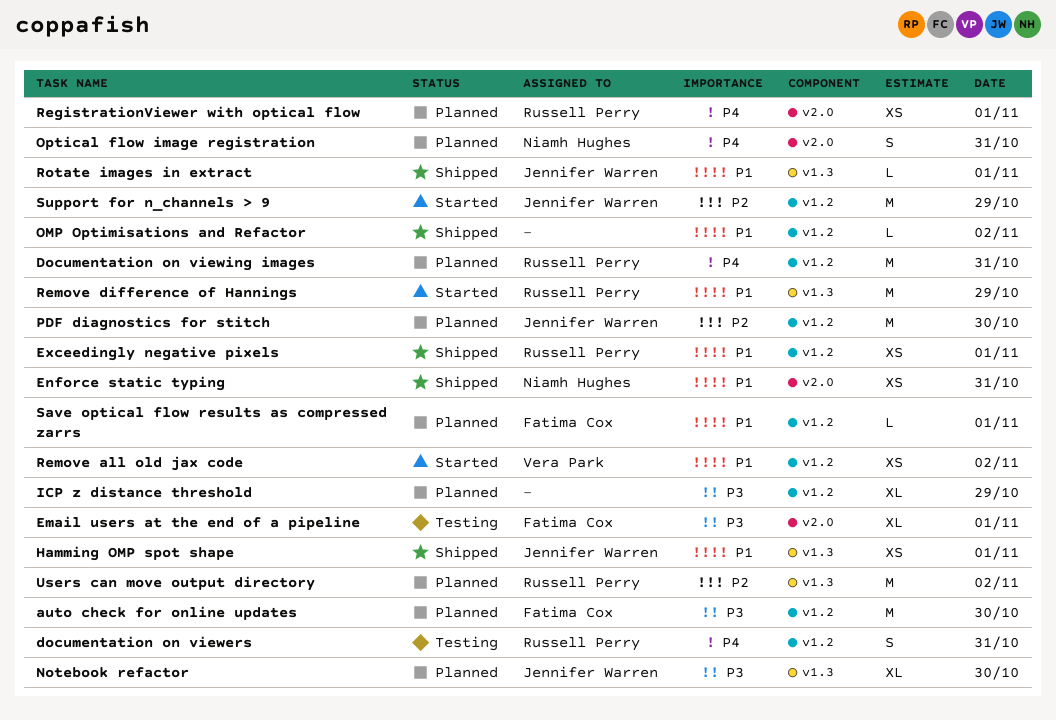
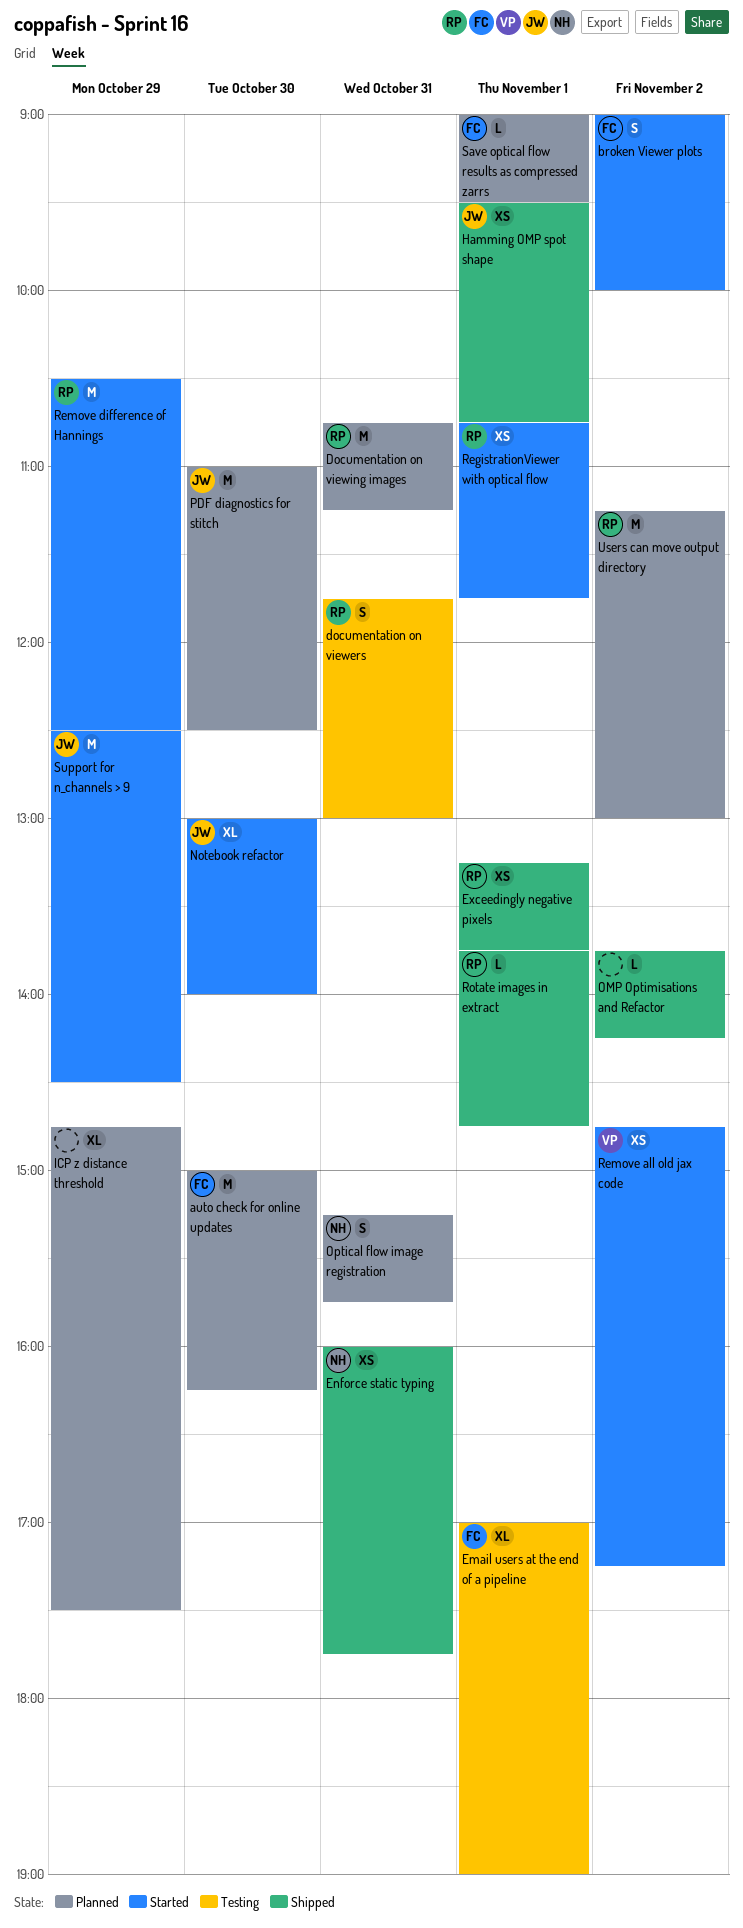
broken Viewer plots: none -> present
Notebook refactor, status: Planned -> Started
RegistrationViewer with optical flow, status: Planned -> Started
Rotate images in extract, owner: Jennifer Warren -> Russell Perry

